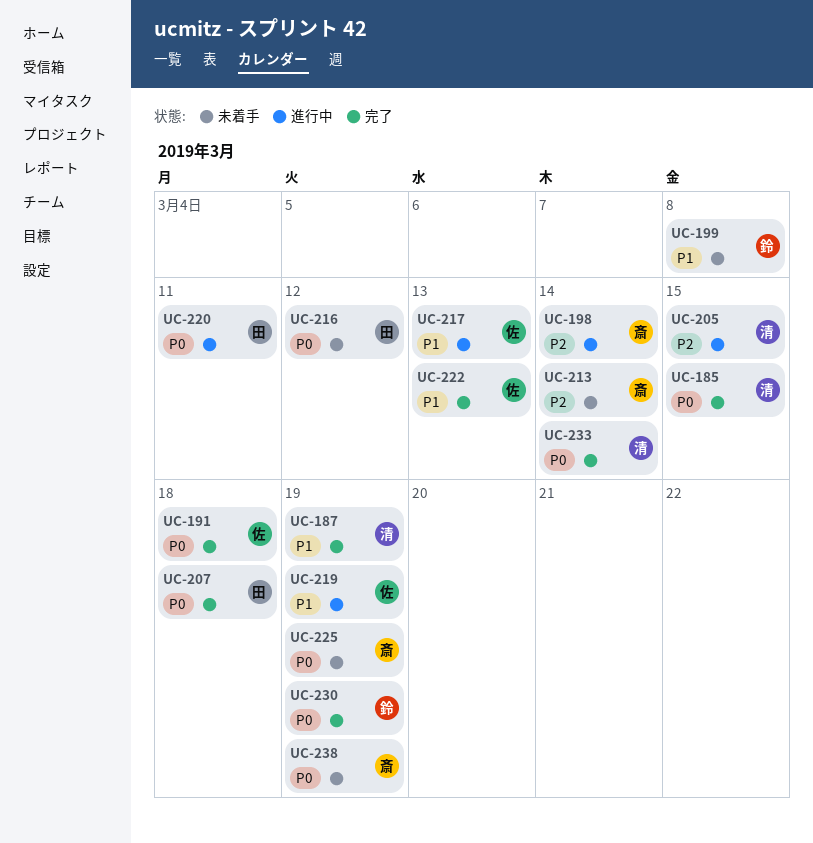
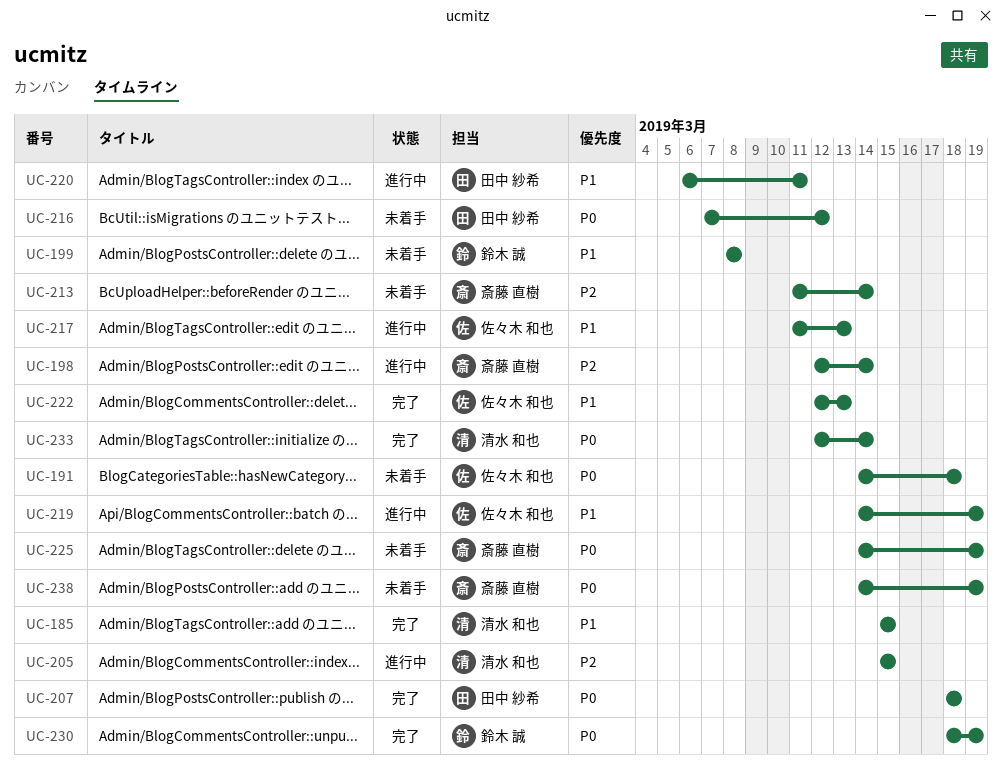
UC-185, priority: P0 -> P1
UC-187: present -> none
UC-191, status: 完了 -> 未着手
UC-220, priority: P0 -> P1

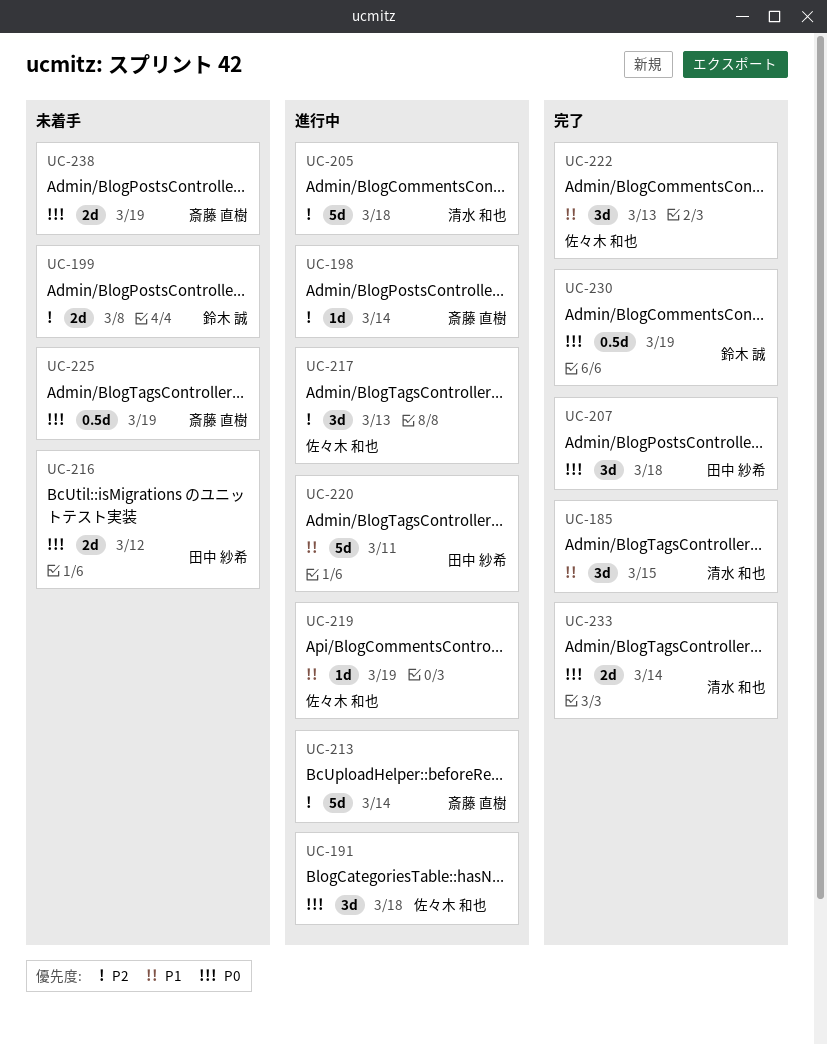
UC-191, status: 未着手 -> 進行中
UC-199, priority: P1 -> P2
UC-205, due: Mar 15 -> Mar 18
UC-213, status: 未着手 -> 進行中
UC-217, priority: P1 -> P2

